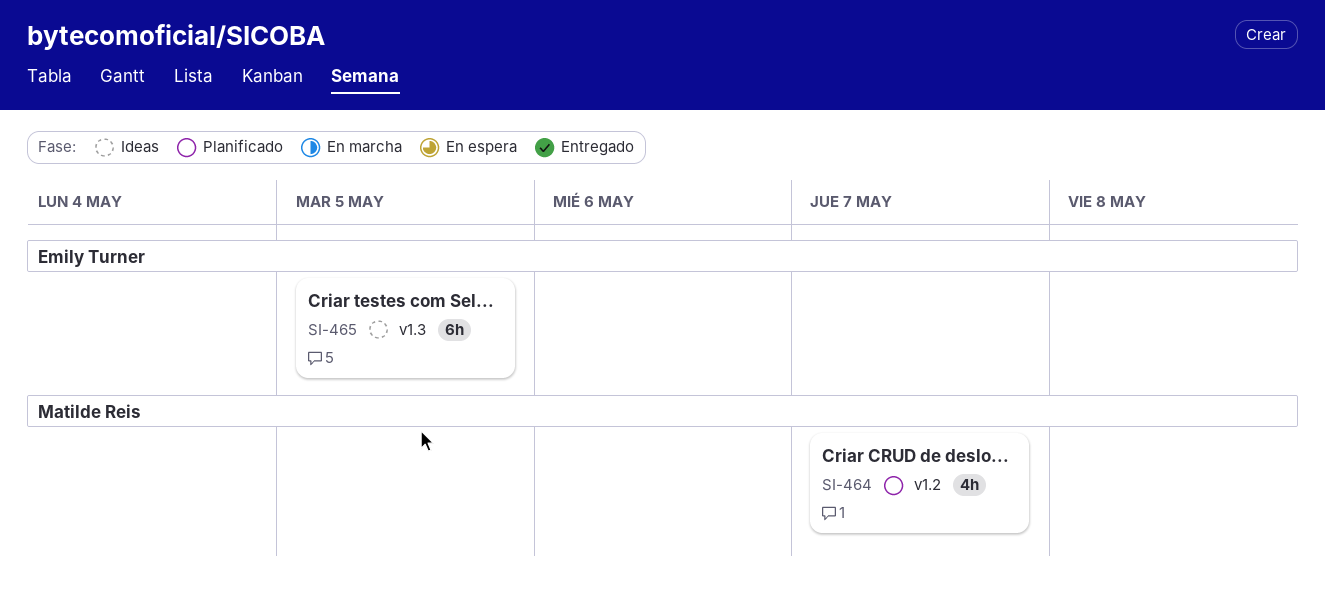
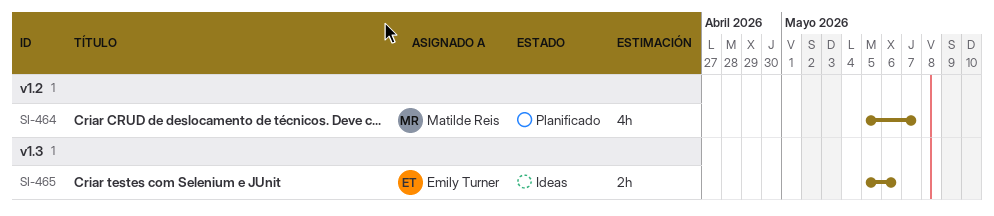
SI-465, estimate: 6h -> 2h
SI-465, due: May 5 -> May 6

